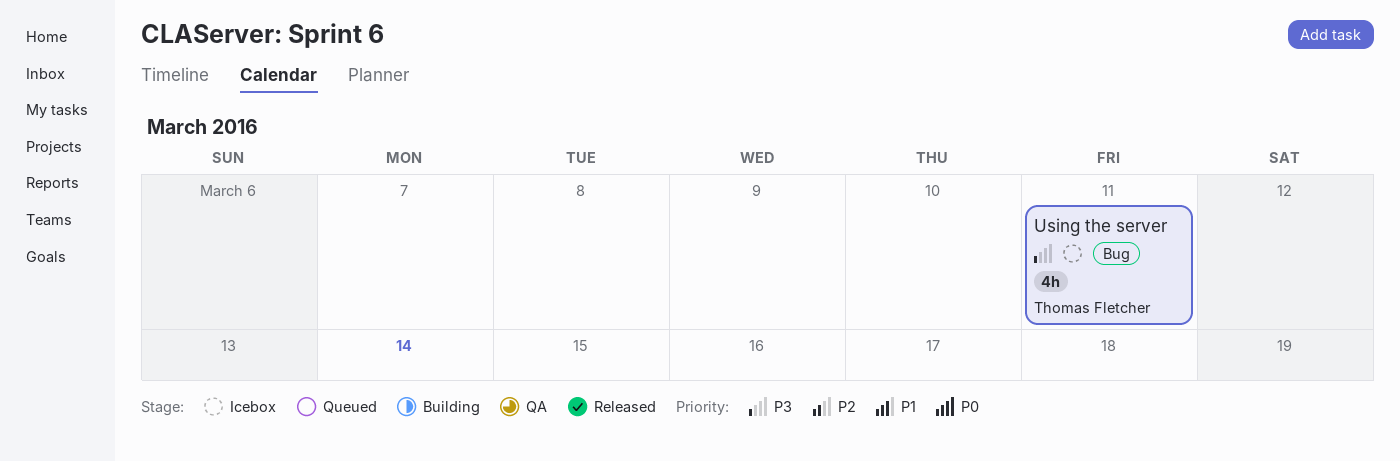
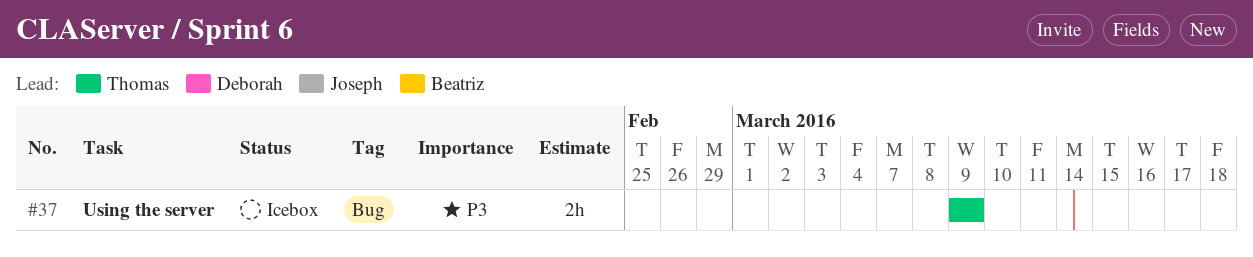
Using the server, estimate: 4h -> 2h
Using the server, due: Mar 11 -> Mar 9

